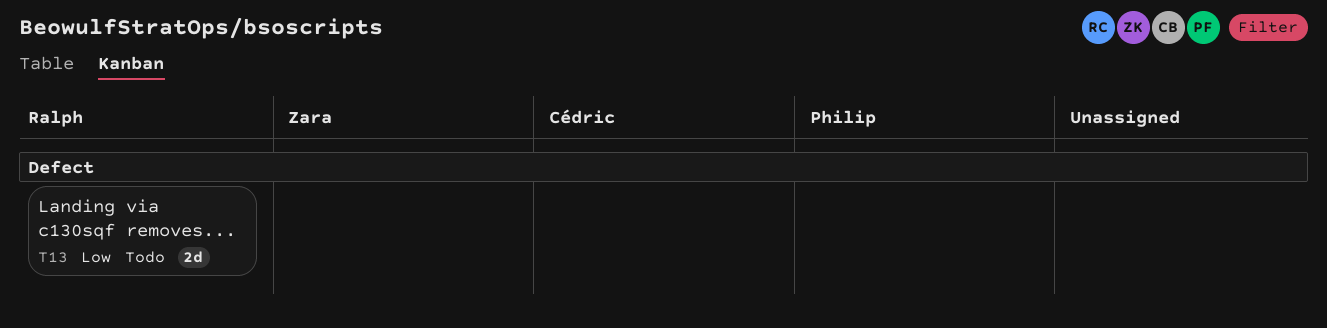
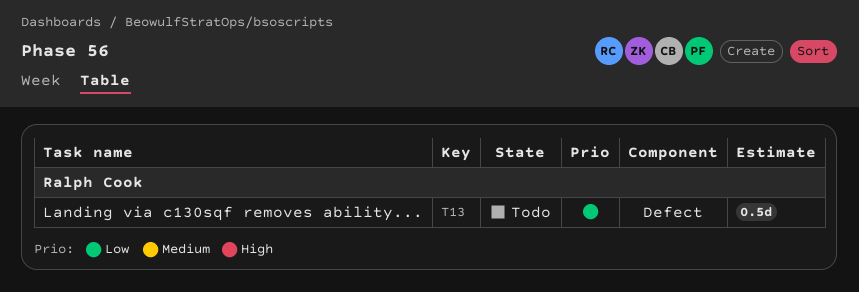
T13, estimate: 2d -> 0.5d

